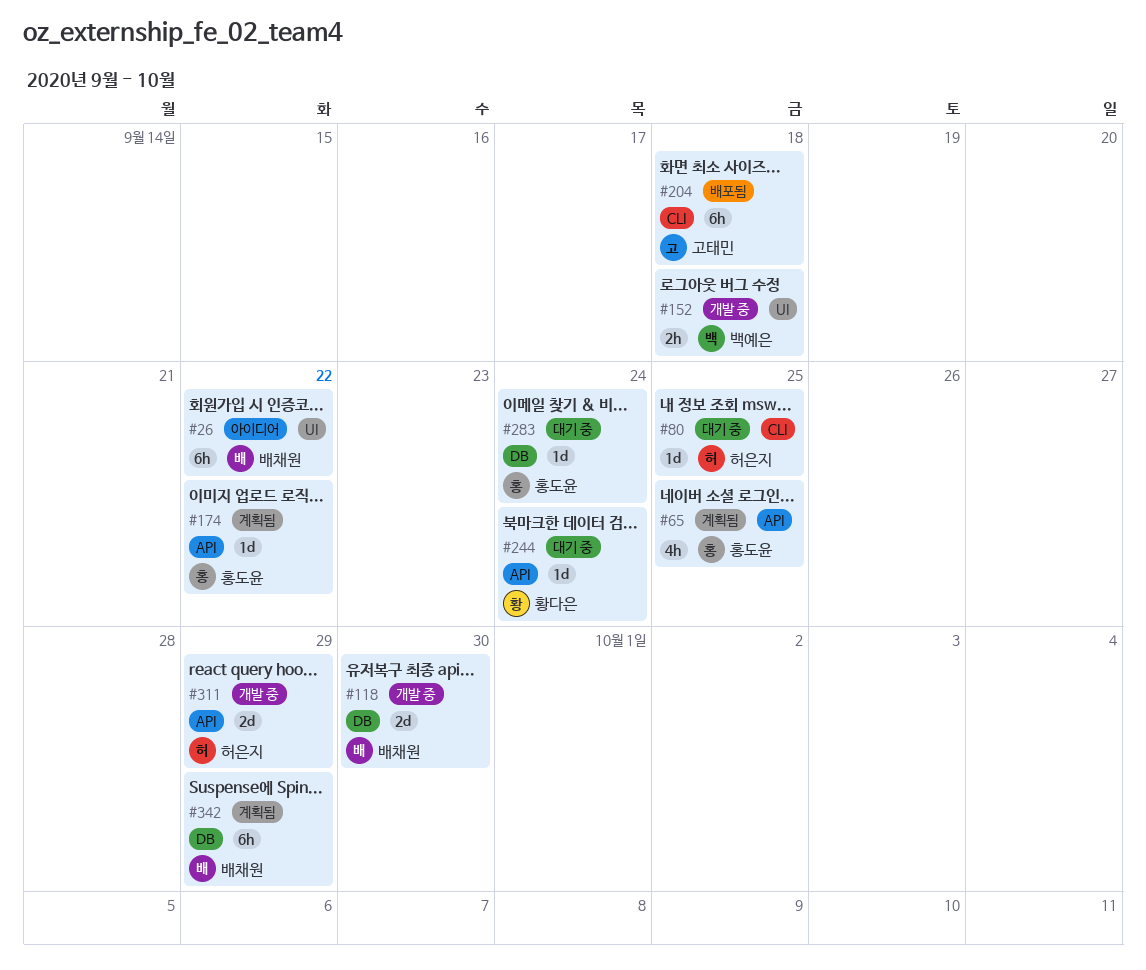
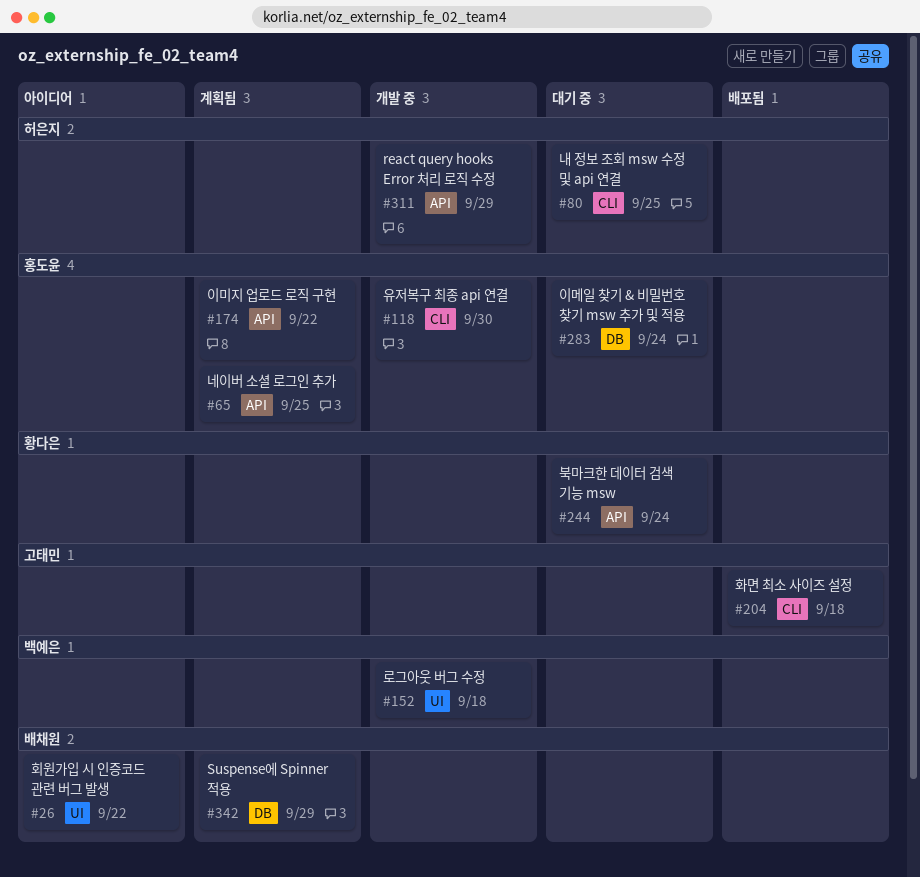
#118, owner: 배채원 -> 홍도윤
#118, label: DB -> CLI

